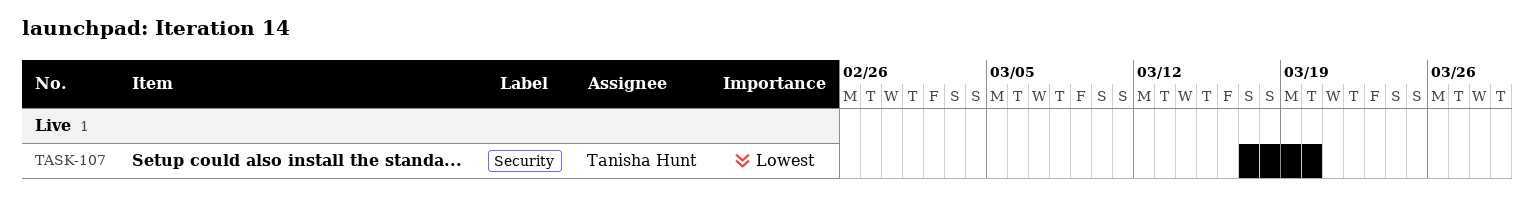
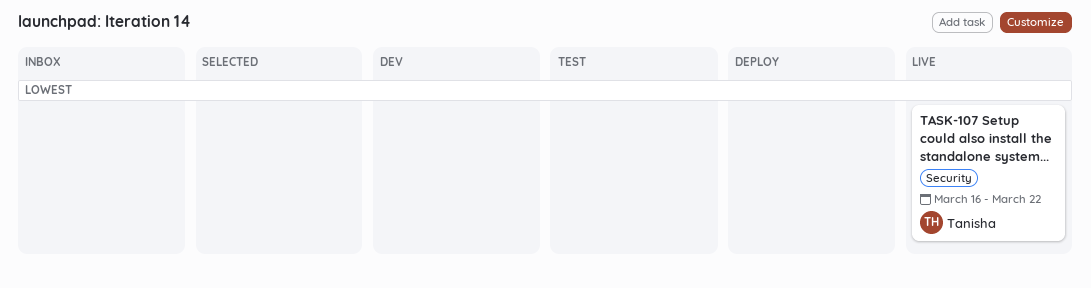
TASK-107, start: Mar 17 -> Mar 16
TASK-107, due: Mar 20 -> Mar 22

